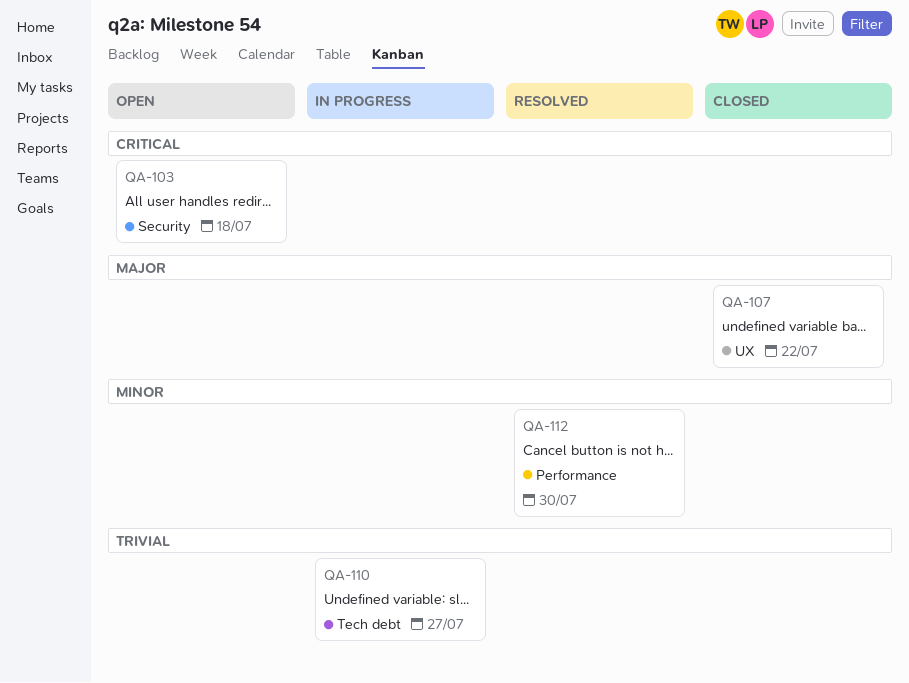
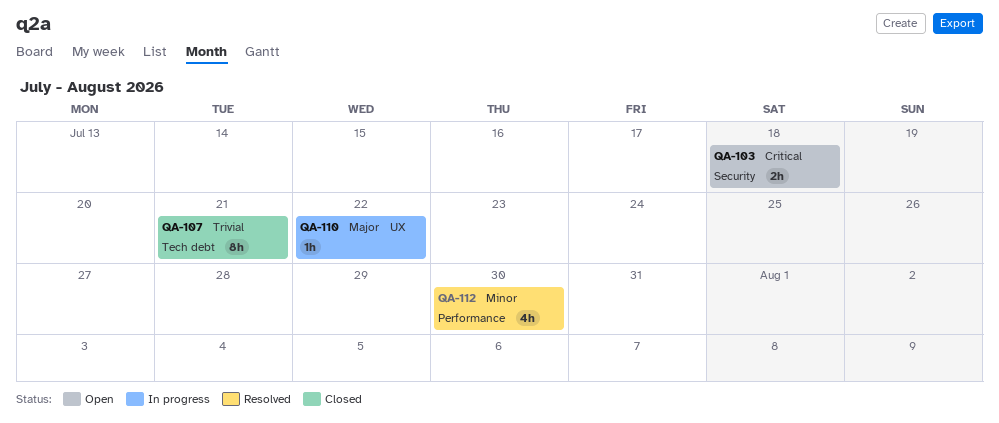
QA-107, priority: Major -> Trivial
QA-107, label: UX -> Tech debt
QA-107, due: Jul 22 -> Jul 21
QA-110, priority: Trivial -> Major
QA-110, label: Tech debt -> UX
QA-110, due: Jul 27 -> Jul 22

